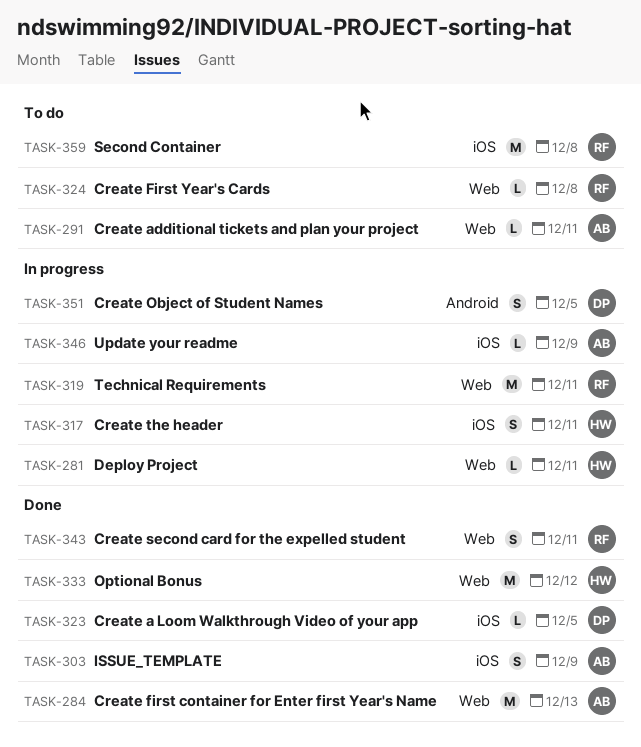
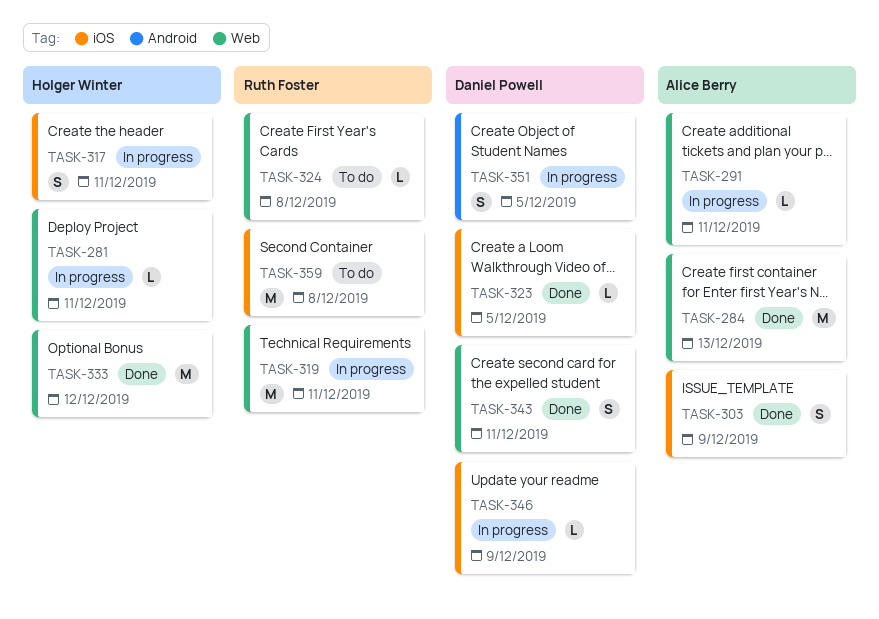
TASK-291, status: To do -> In progress
TASK-343, owner: Ruth Foster -> Daniel Powell
TASK-346, owner: Alice Berry -> Daniel Powell

